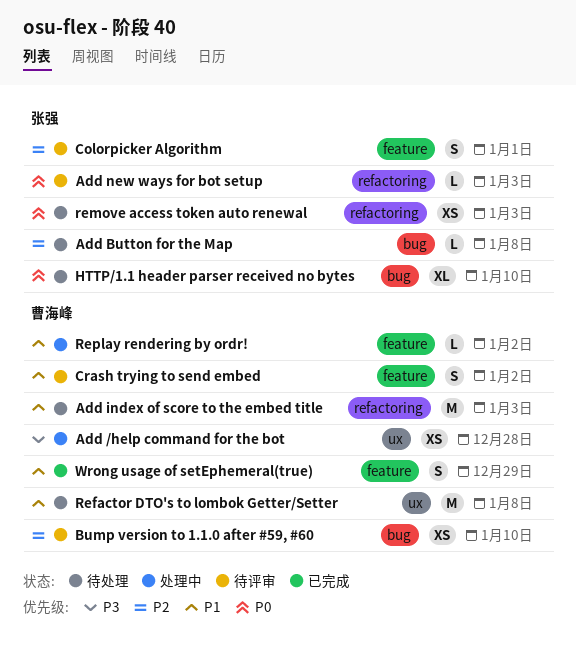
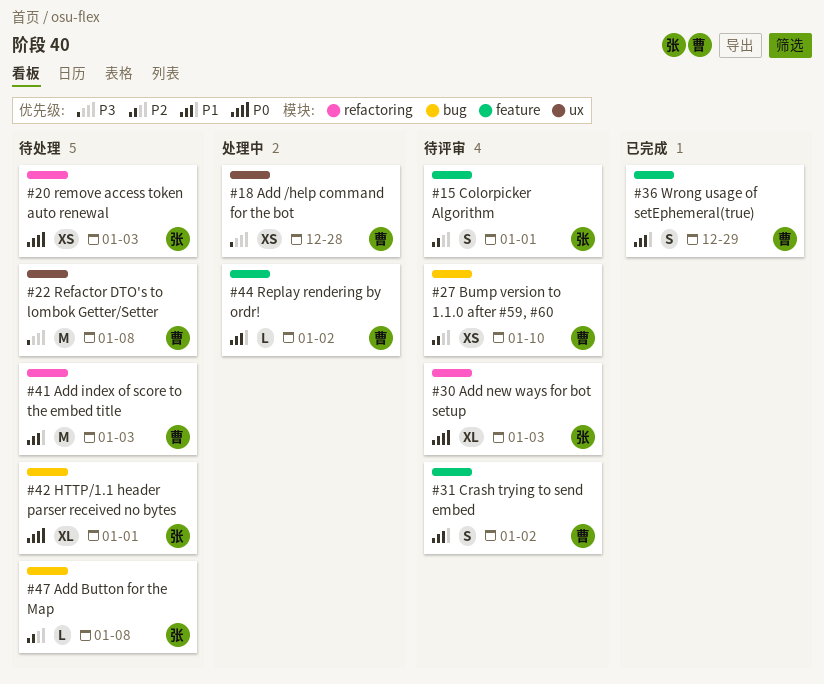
Add new ways for bot setup, estimate: L -> XL
HTTP/1.1 header parser received no bytes, due: Jan 10 -> Jan 1
Refactor DTO's to lombok Getter/Setter, priority: P1 -> P3

